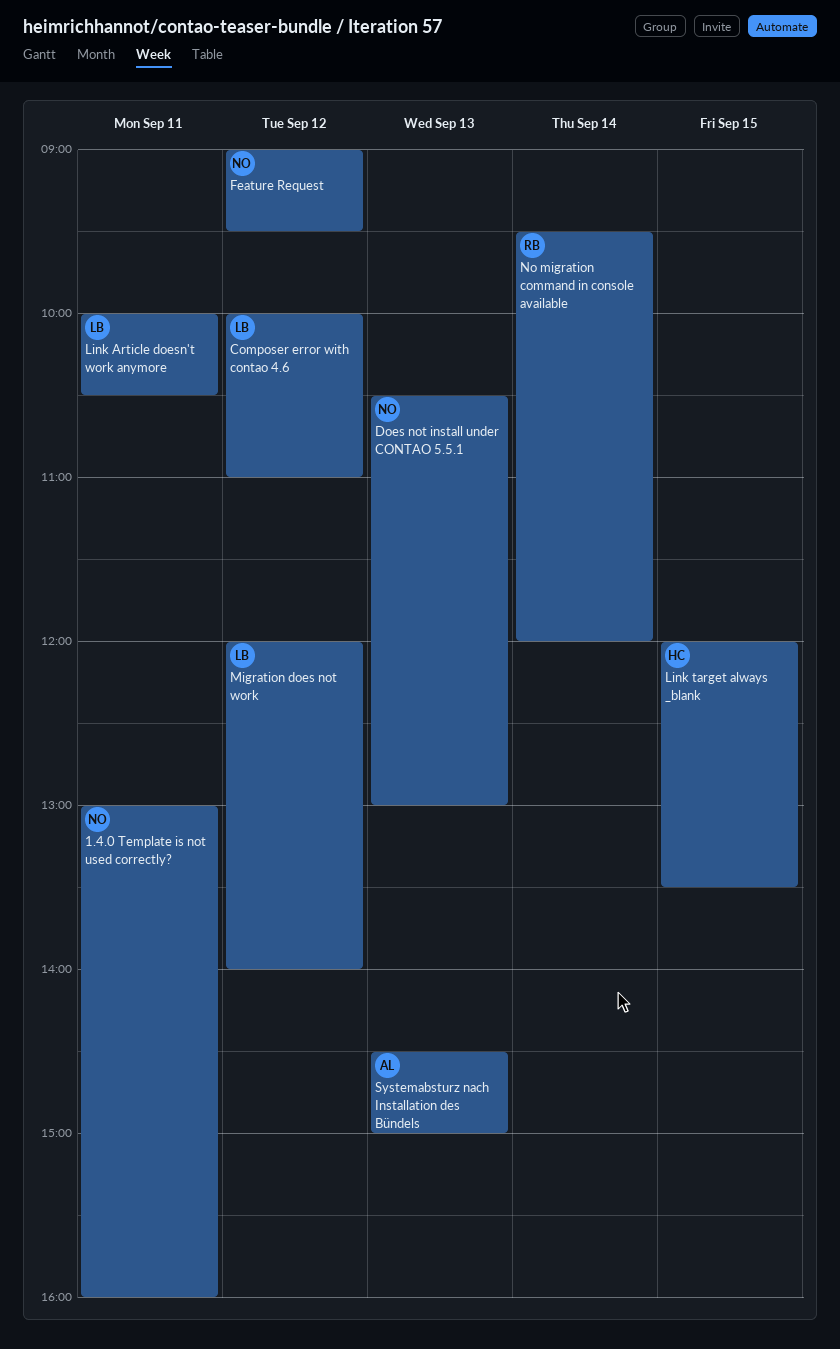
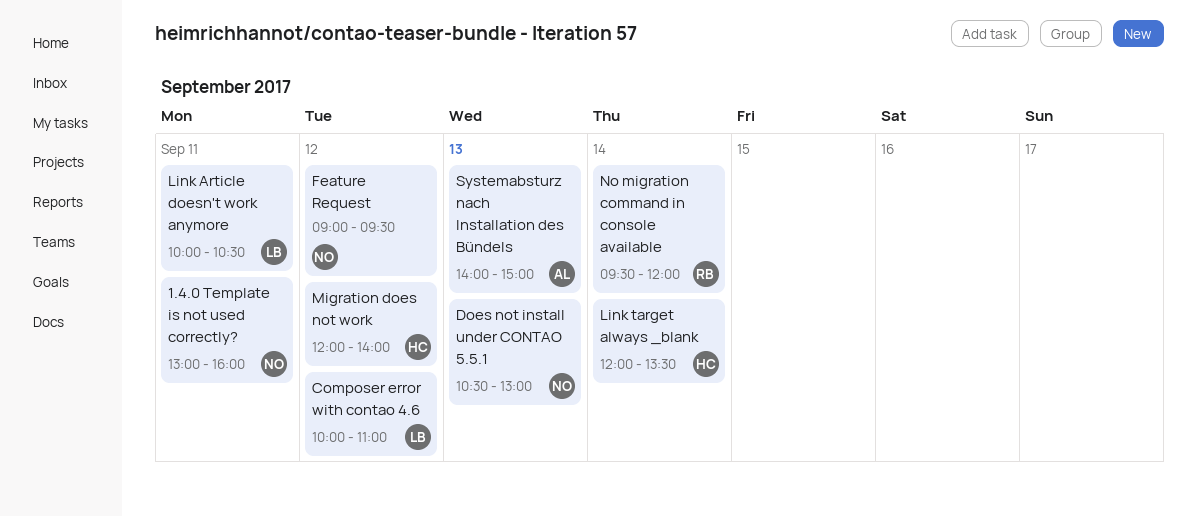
Link target always _blank, day: Sep 15 -> Sep 14
Migration does not work, owner: LB -> HC
Systemabsturz nach Installation des Bündels, begins: 14:30 -> 14:00

